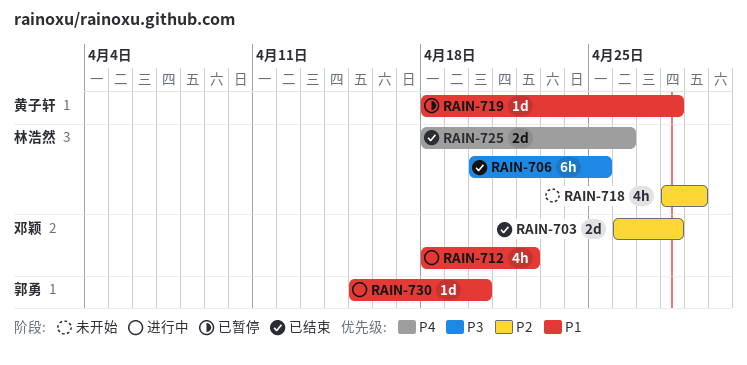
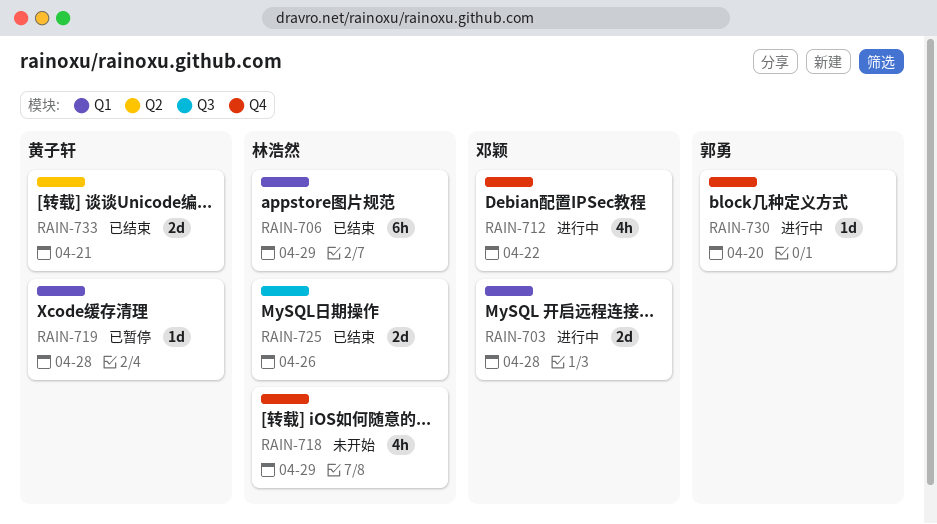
RAIN-703, status: 已结束 -> 进行中
RAIN-706, due: Apr 25 -> Apr 29
RAIN-733: none -> present

